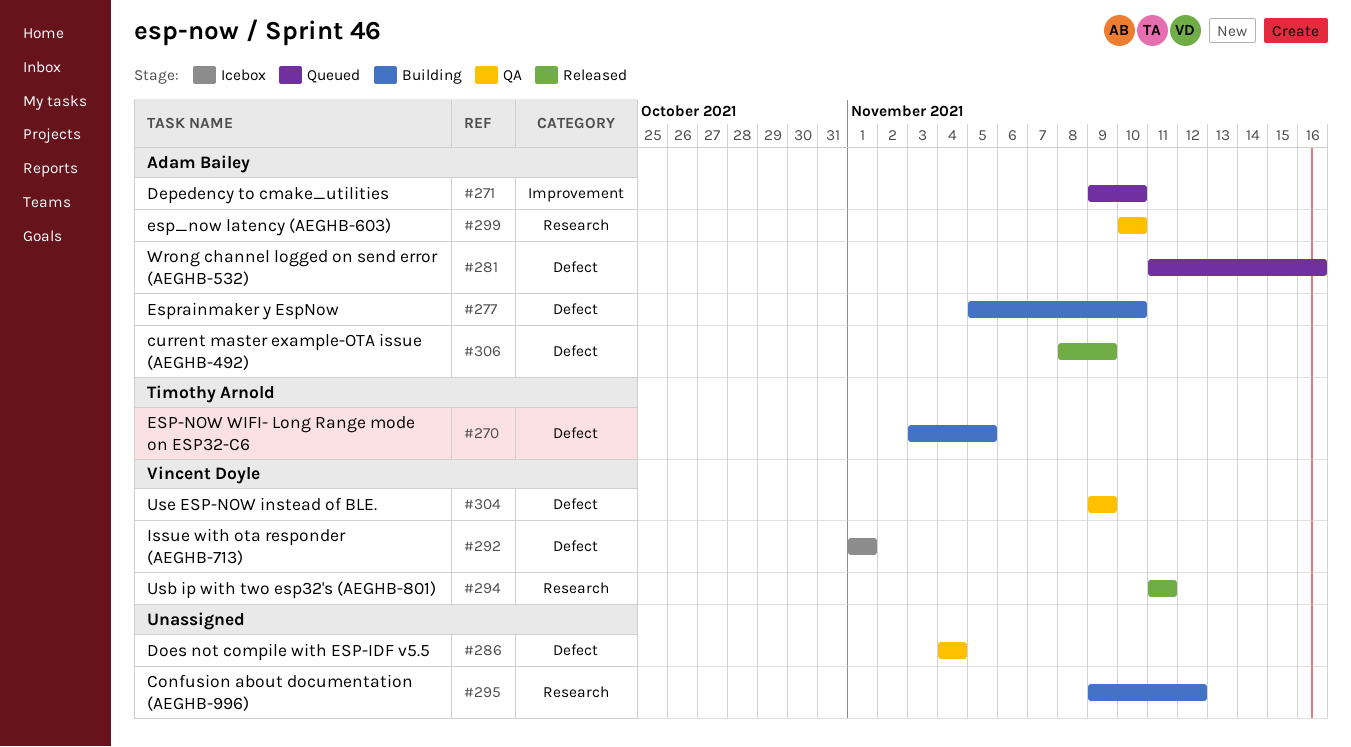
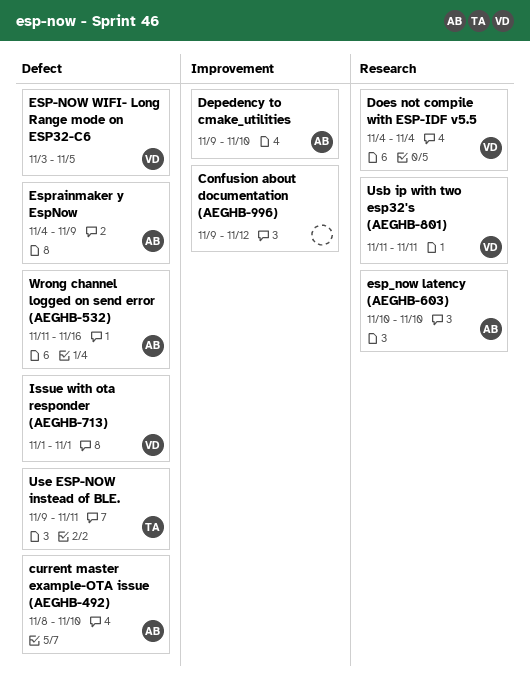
Confusion about documentation (AEGHB-996), label: Research -> Improvement
current master example-OTA issue (AEGHB-492), due: Nov 9 -> Nov 10
Does not compile with ESP-IDF v5.5, owner: none -> Vincent Doyle
Does not compile with ESP-IDF v5.5, label: Defect -> Research
ESP-NOW WIFI- Long Range mode on ESP32-C6, owner: Timothy Arnold -> Vincent Doyle
Esprainmaker y EspNow, start: Nov 5 -> Nov 4
Esprainmaker y EspNow, due: Nov 10 -> Nov 9
Use ESP-NOW instead of BLE., owner: Vincent Doyle -> Timothy Arnold
Use ESP-NOW instead of BLE., due: Nov 9 -> Nov 11

